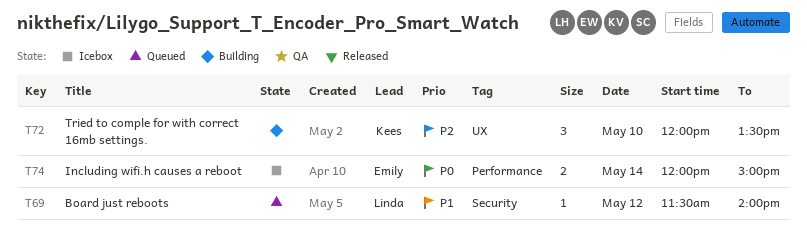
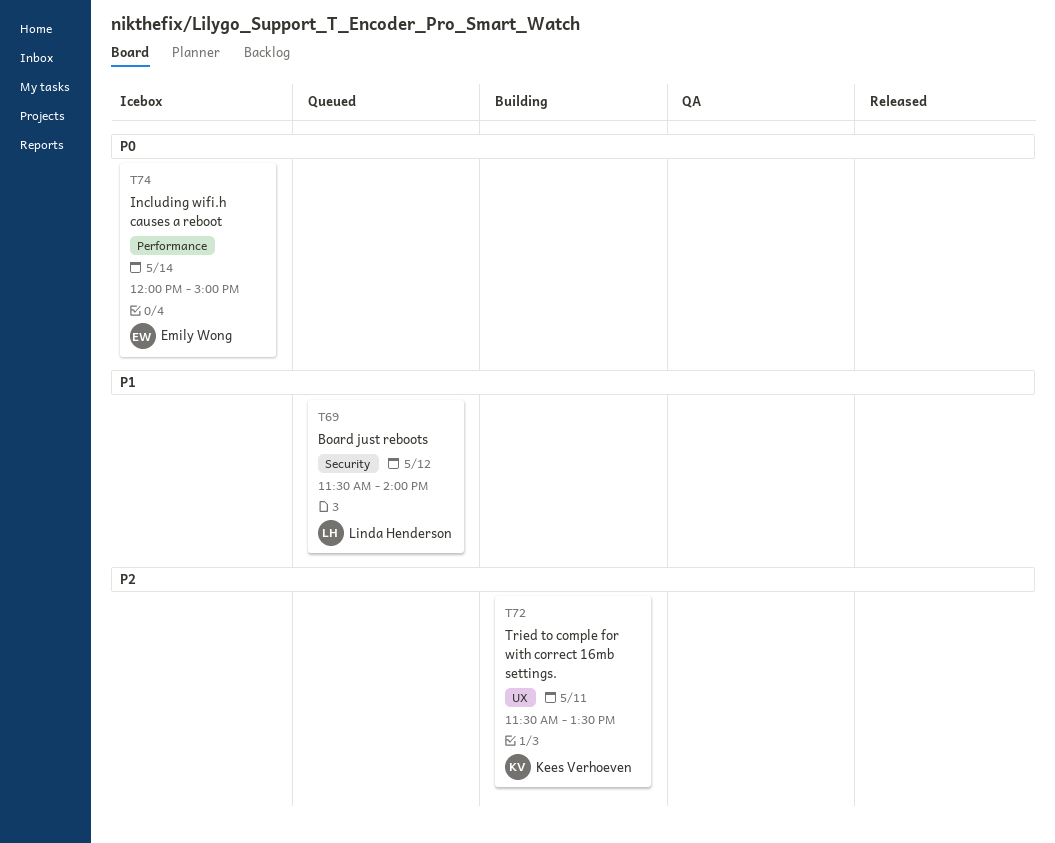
T72, day: May 10 -> May 11
T72, begins: 12:00 -> 11:30

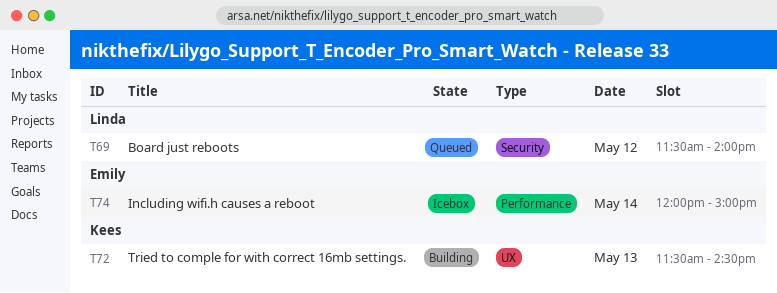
T72, day: May 11 -> May 13
T72, ends: 13:30 -> 14:30

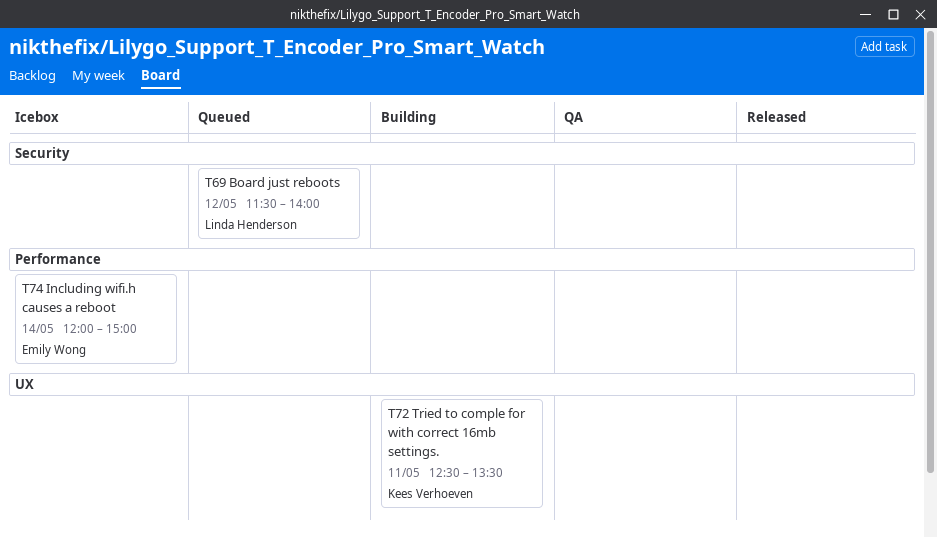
T72, day: May 13 -> May 11
T72, begins: 11:30 -> 12:30
T72, ends: 14:30 -> 13:30

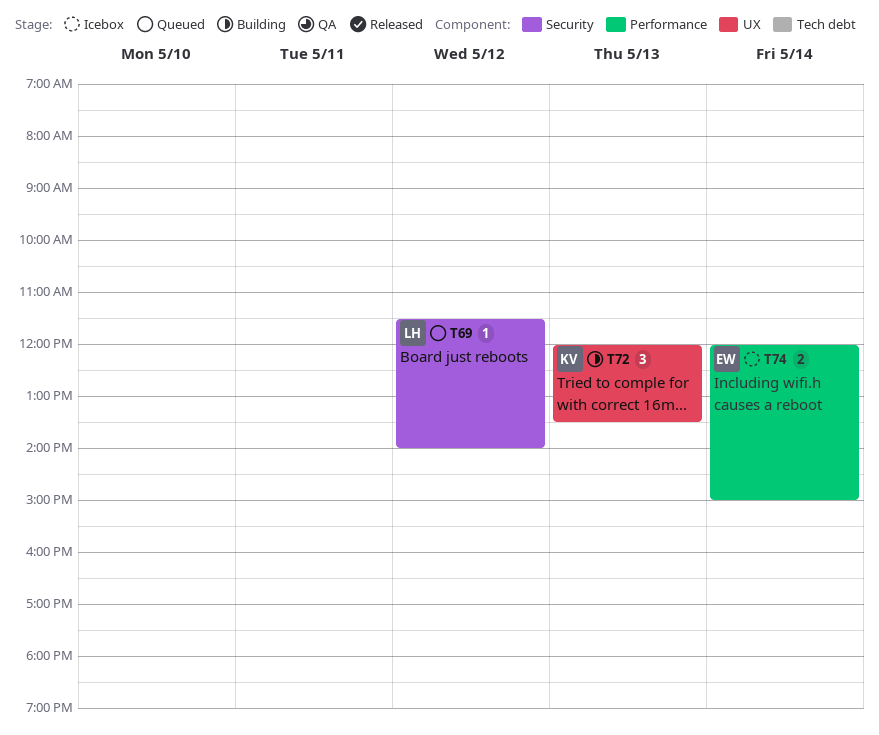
T72, day: May 11 -> May 13
T72, begins: 12:30 -> 12:00

